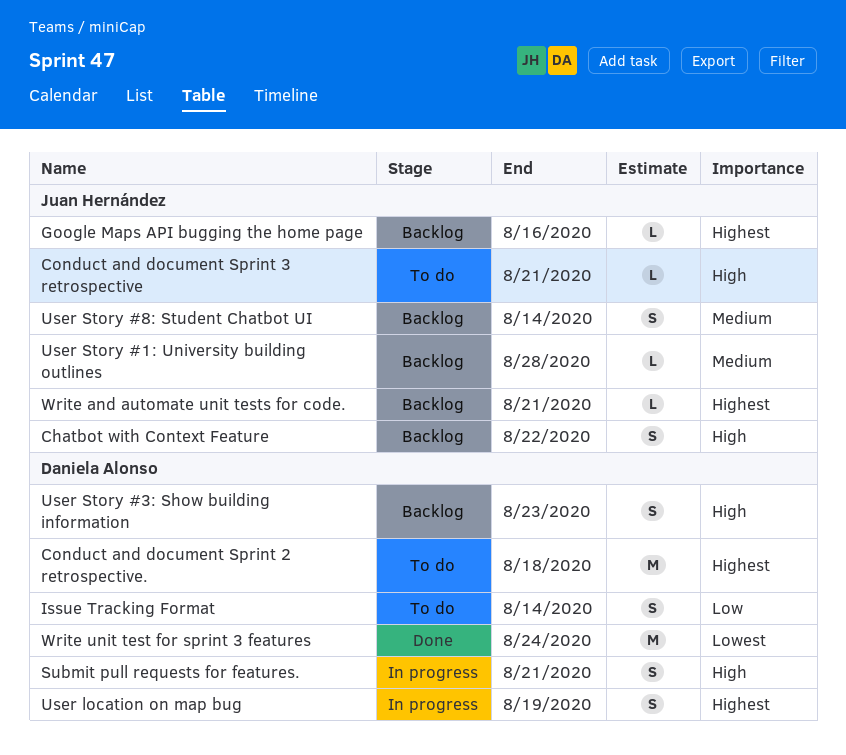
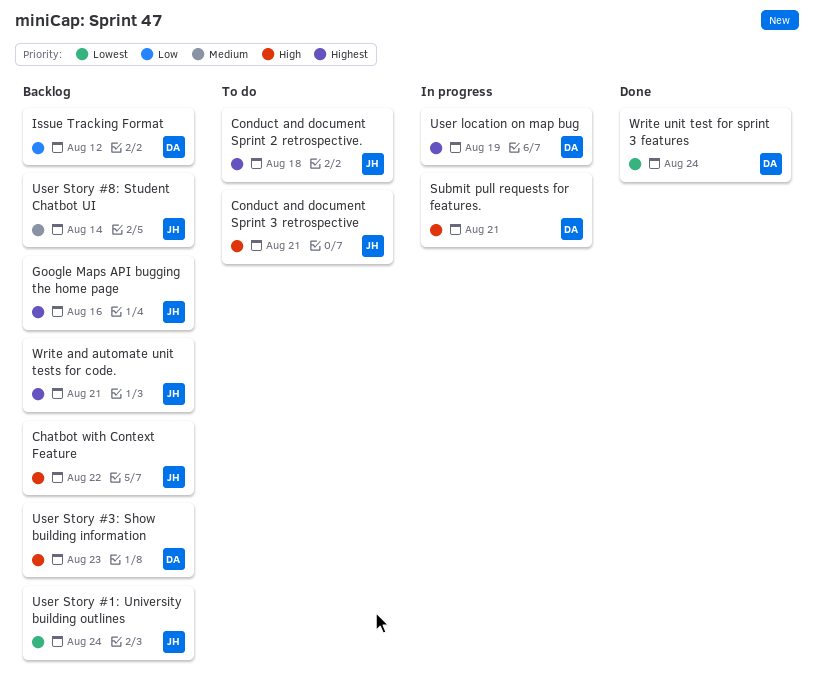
Conduct and document Sprint 2 retrospective., owner: Daniela Alonso -> Juan Hernández
Issue Tracking Format, status: To do -> Backlog
Issue Tracking Format, due: Aug 14 -> Aug 12
User Story #1: University building outlines, priority: Medium -> Lowest
User Story #1: University building outlines, due: Aug 28 -> Aug 24

